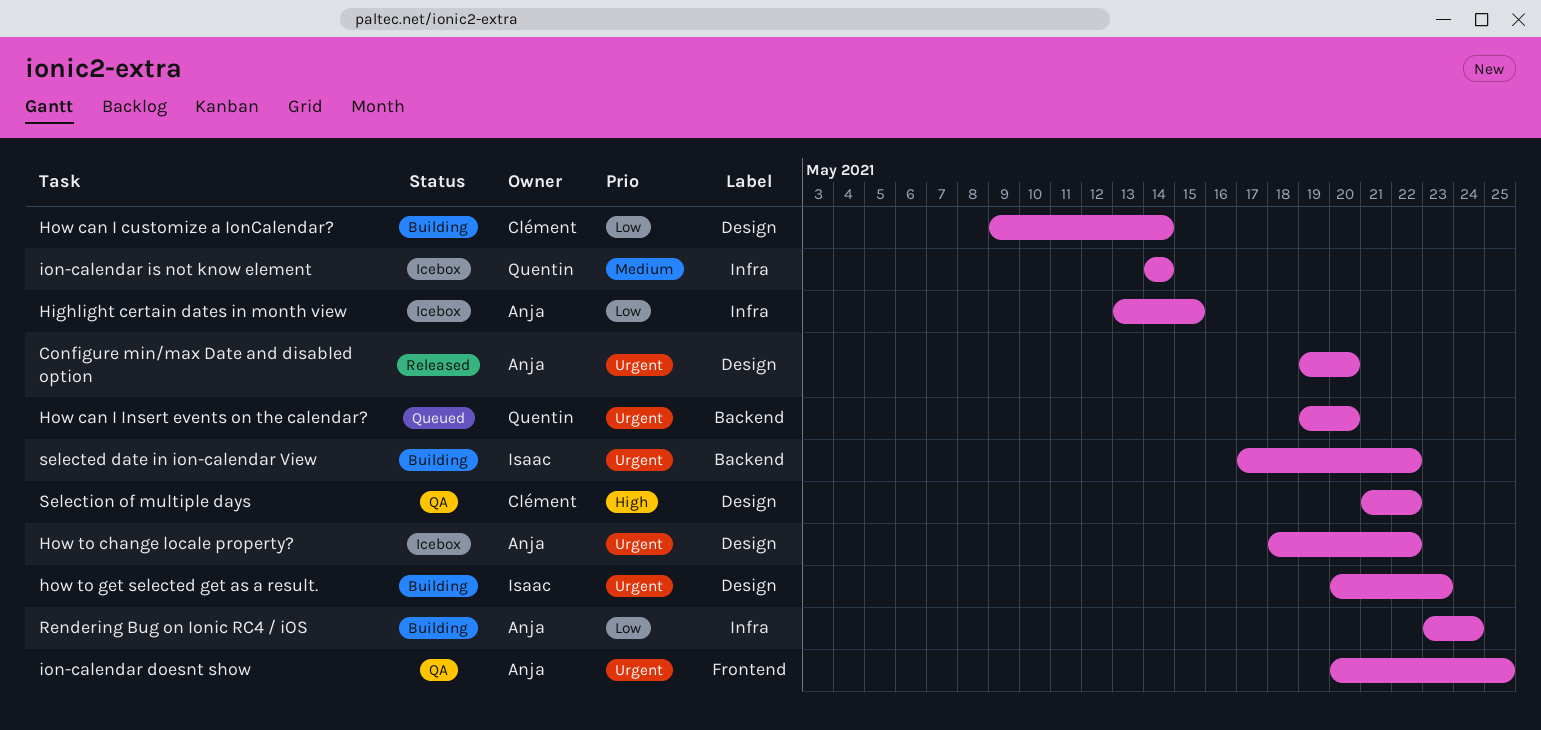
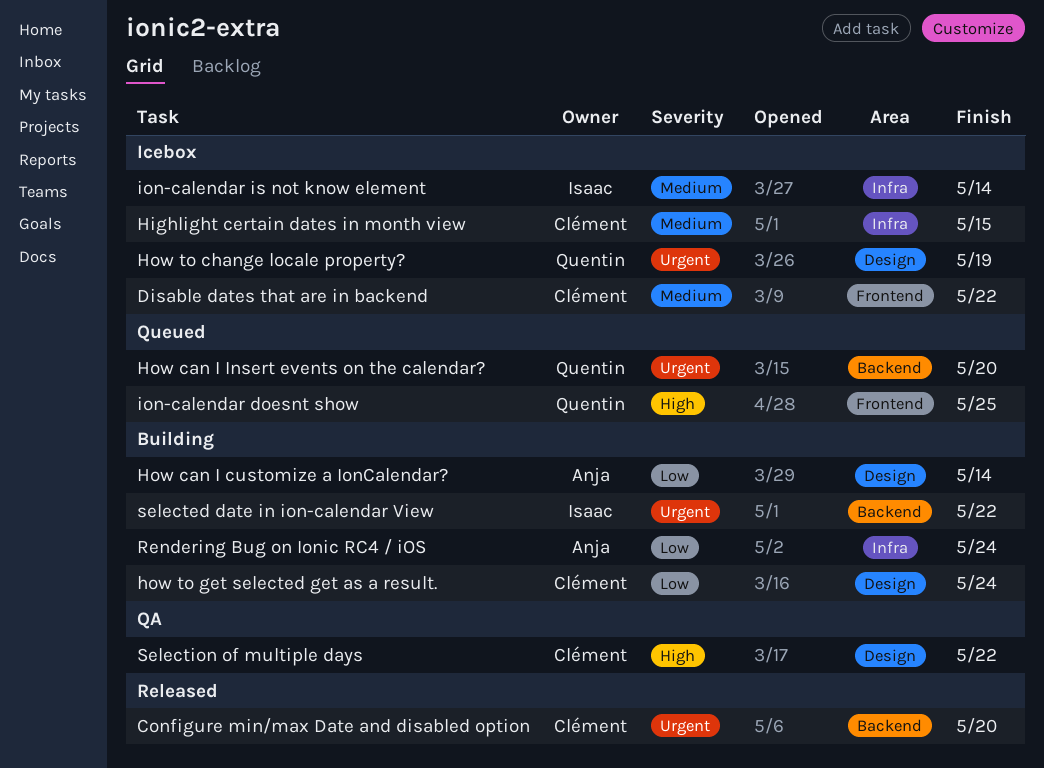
Configure min/max Date and disabled option, owner: Anja -> Clément
Configure min/max Date and disabled option, label: Design -> Backend
Disable dates that are in backend: none -> present
Highlight certain dates in month view, owner: Anja -> Clément
Highlight certain dates in month view, priority: Low -> Medium
How can I customize a IonCalendar?, owner: Clément -> Anja
How to change locale property?, owner: Anja -> Quentin
How to change locale property?, due: May 22 -> May 19
how to get selected get as a result., owner: Isaac -> Clément
how to get selected get as a result., priority: Urgent -> Low
how to get selected get as a result., due: May 23 -> May 24
ion-calendar doesnt show, status: QA -> Queued
ion-calendar doesnt show, owner: Anja -> Quentin
ion-calendar doesnt show, priority: Urgent -> High
ion-calendar is not know element, owner: Quentin -> Isaac

